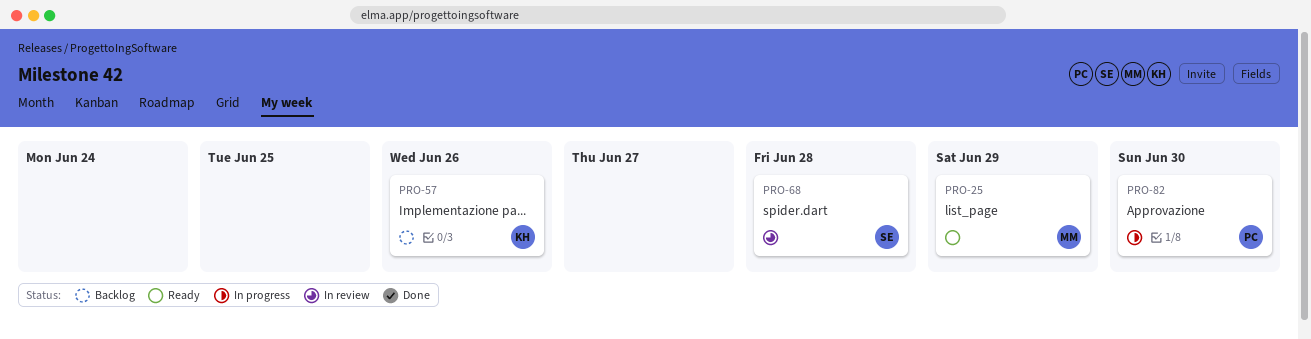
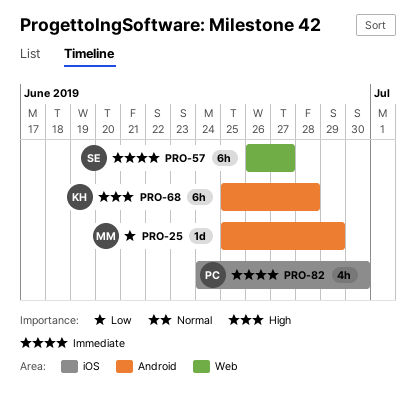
PRO-57, owner: KH -> SE
PRO-57, due: Jun 26 -> Jun 27
PRO-68, owner: SE -> KH

